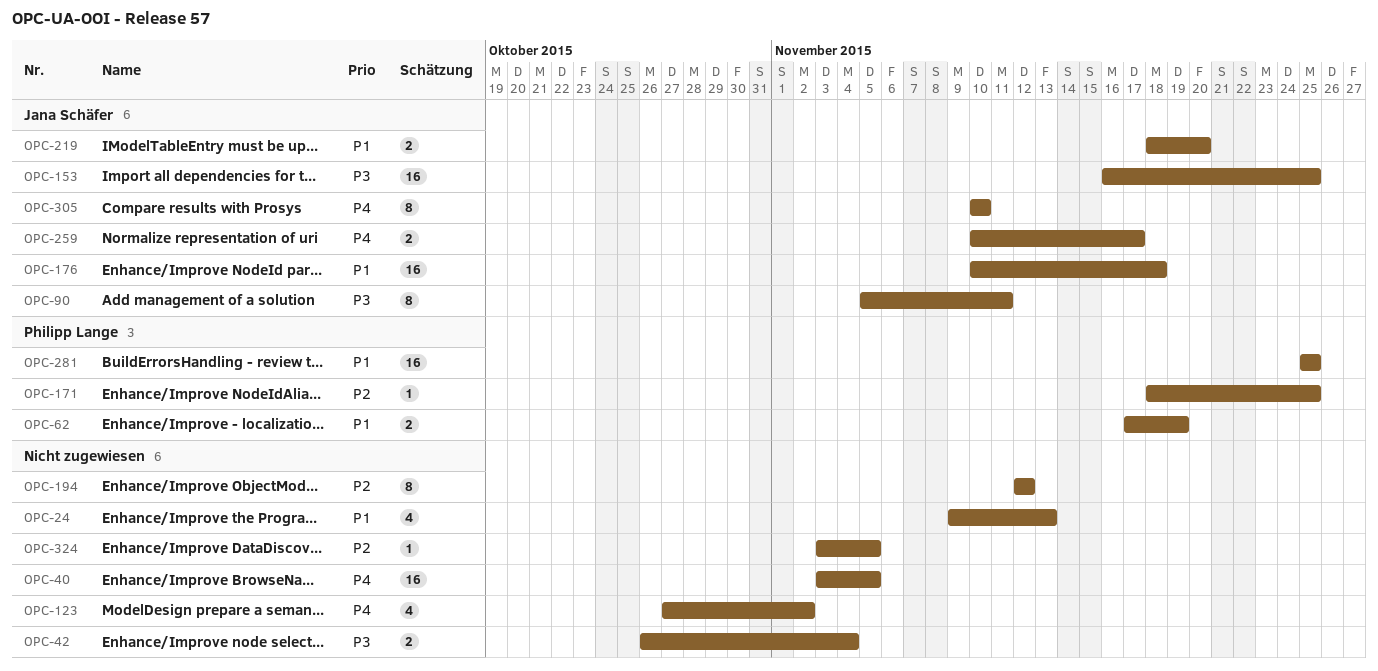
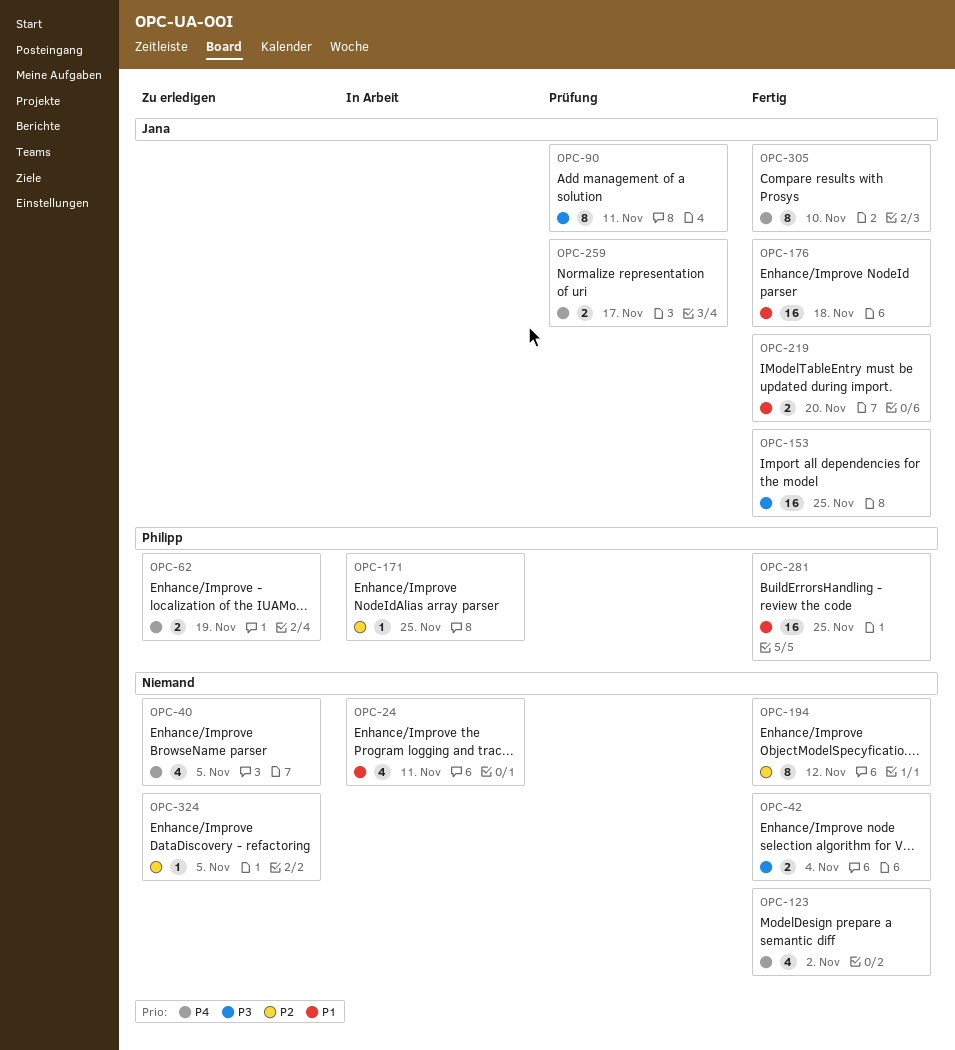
OPC-24, due: Nov 13 -> Nov 11
OPC-40, estimate: 16 -> 4
OPC-62, priority: P1 -> P4

